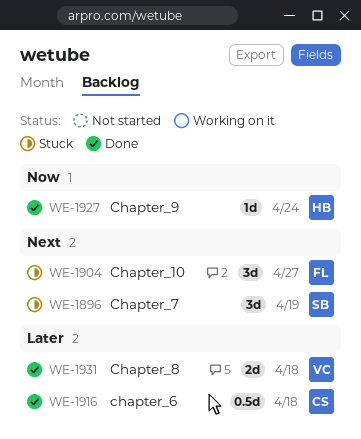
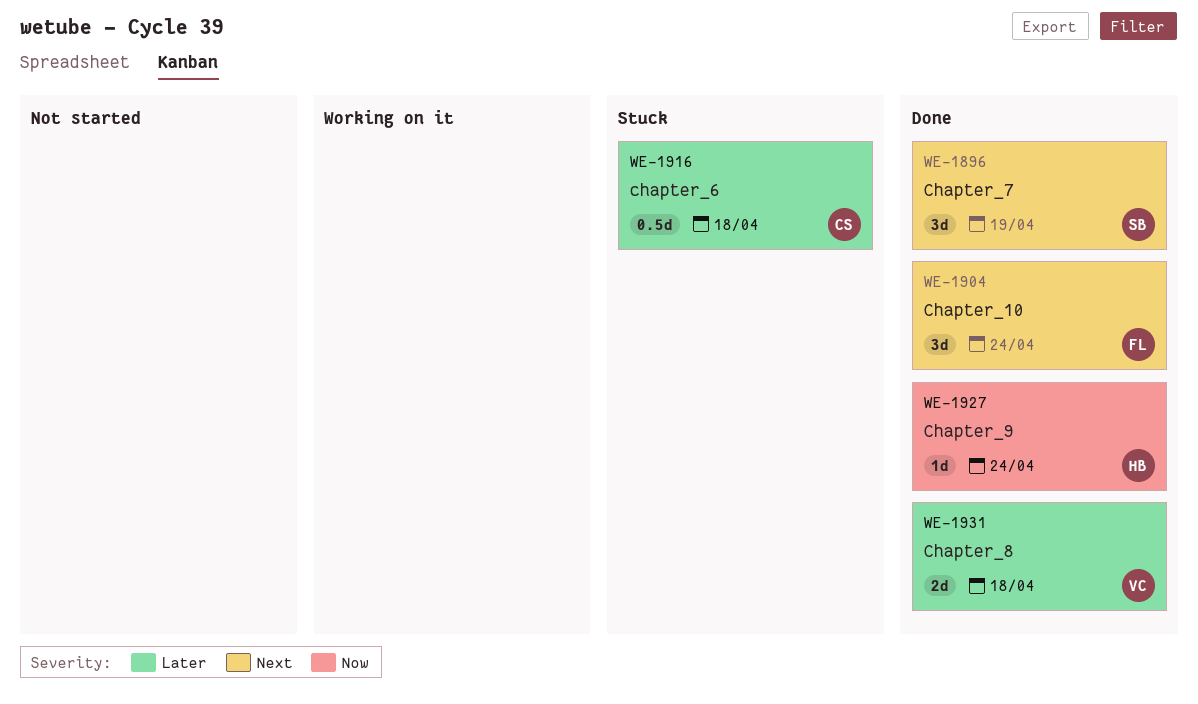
WE-1896, status: Stuck -> Done
WE-1904, status: Stuck -> Done
WE-1904, due: Apr 27 -> Apr 24
WE-1916, status: Done -> Stuck

